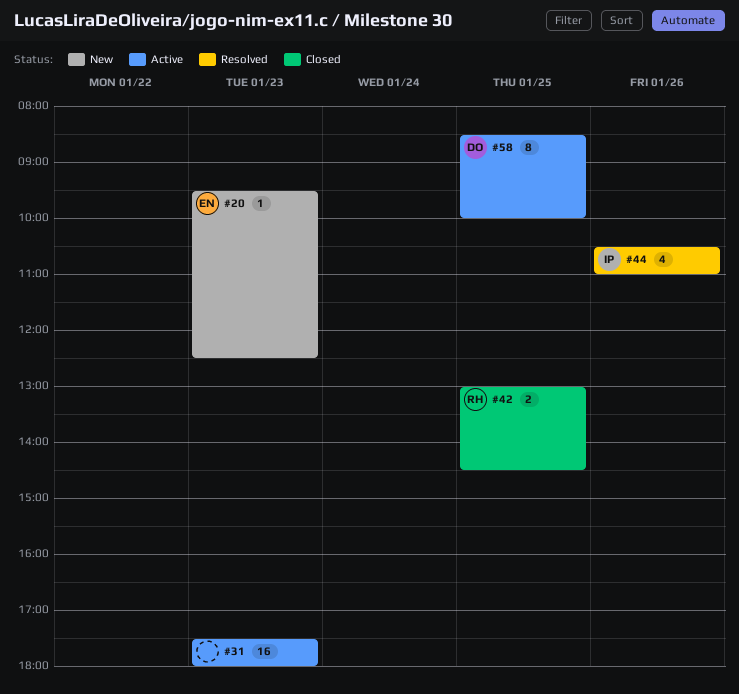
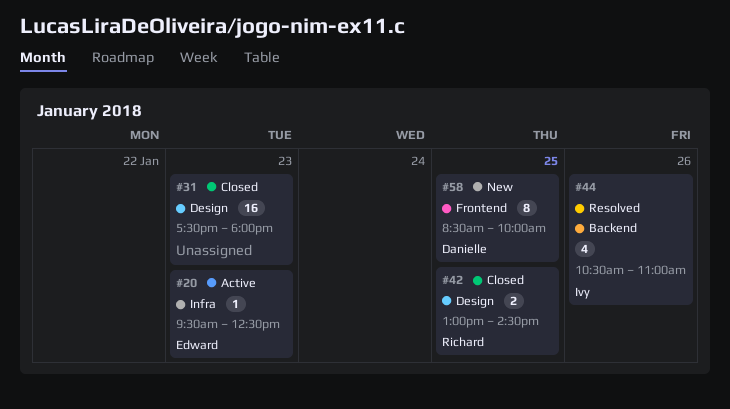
#20, status: New -> Active
#31, status: Active -> Closed
#58, status: Active -> New

